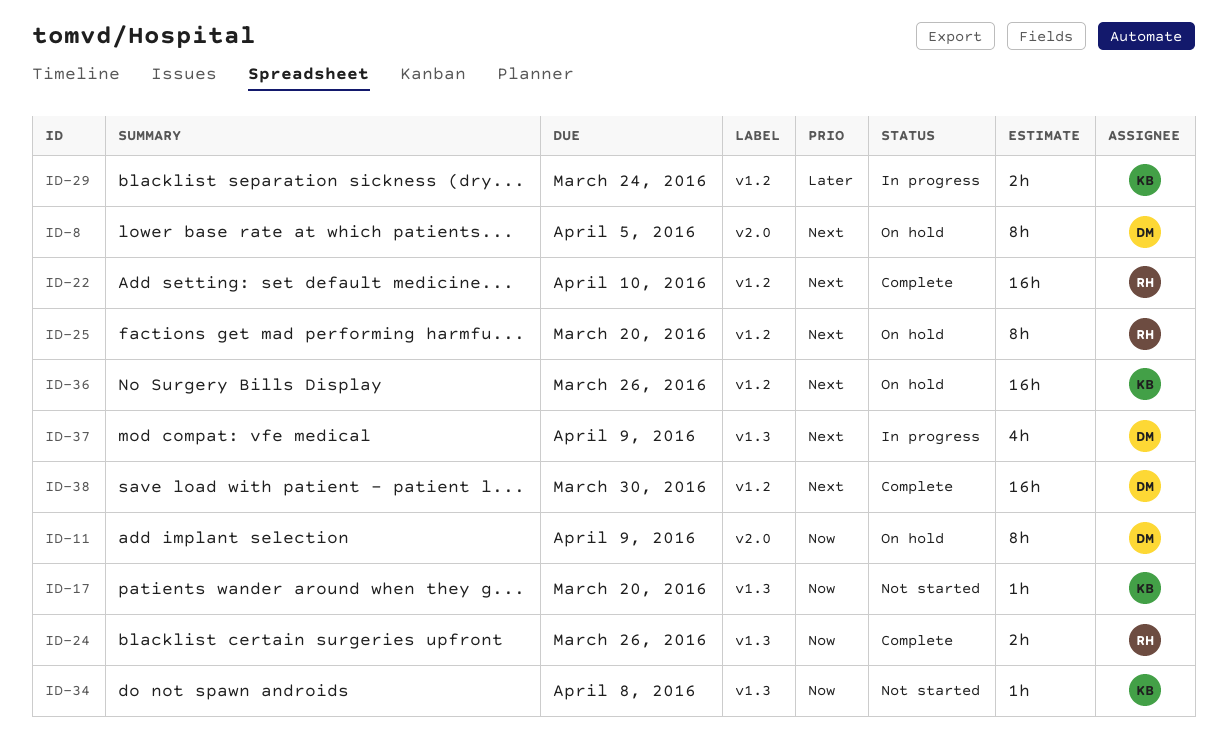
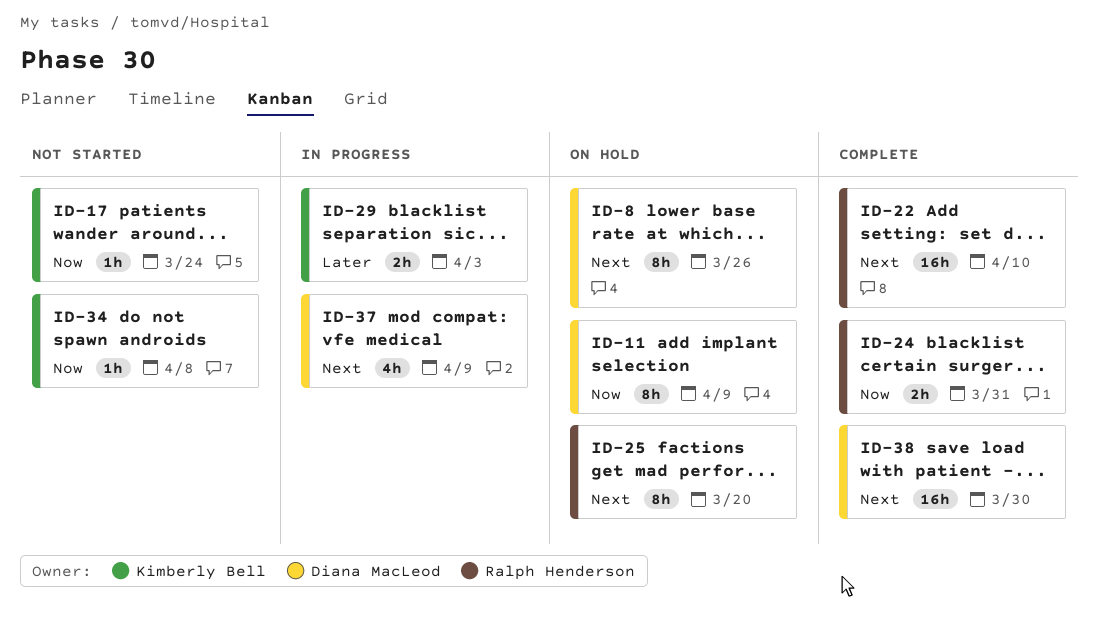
ID-8, due: Apr 5 -> Mar 26
ID-17, due: Mar 20 -> Mar 24
ID-24, due: Mar 26 -> Mar 31
ID-29, due: Mar 24 -> Apr 3
ID-36: present -> none

